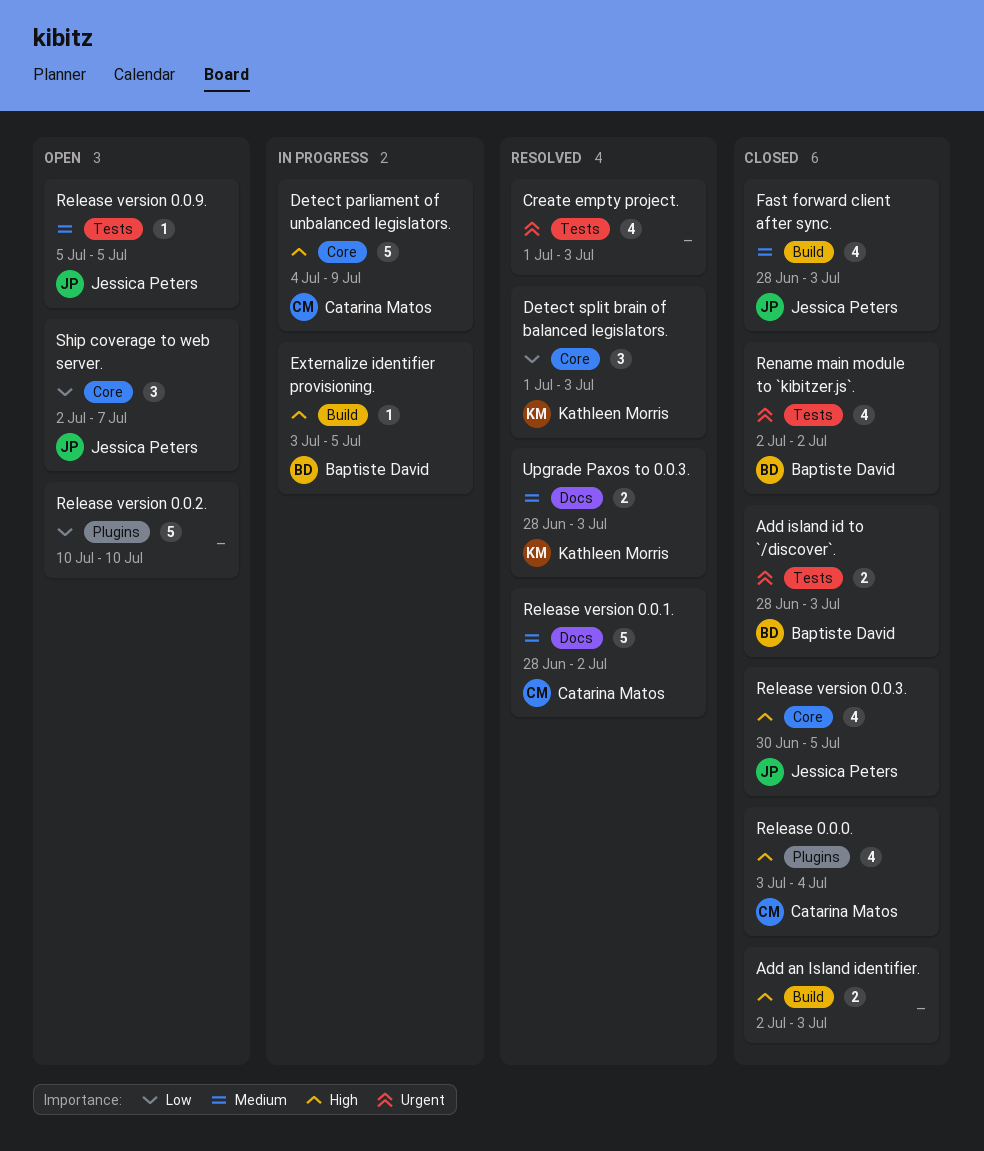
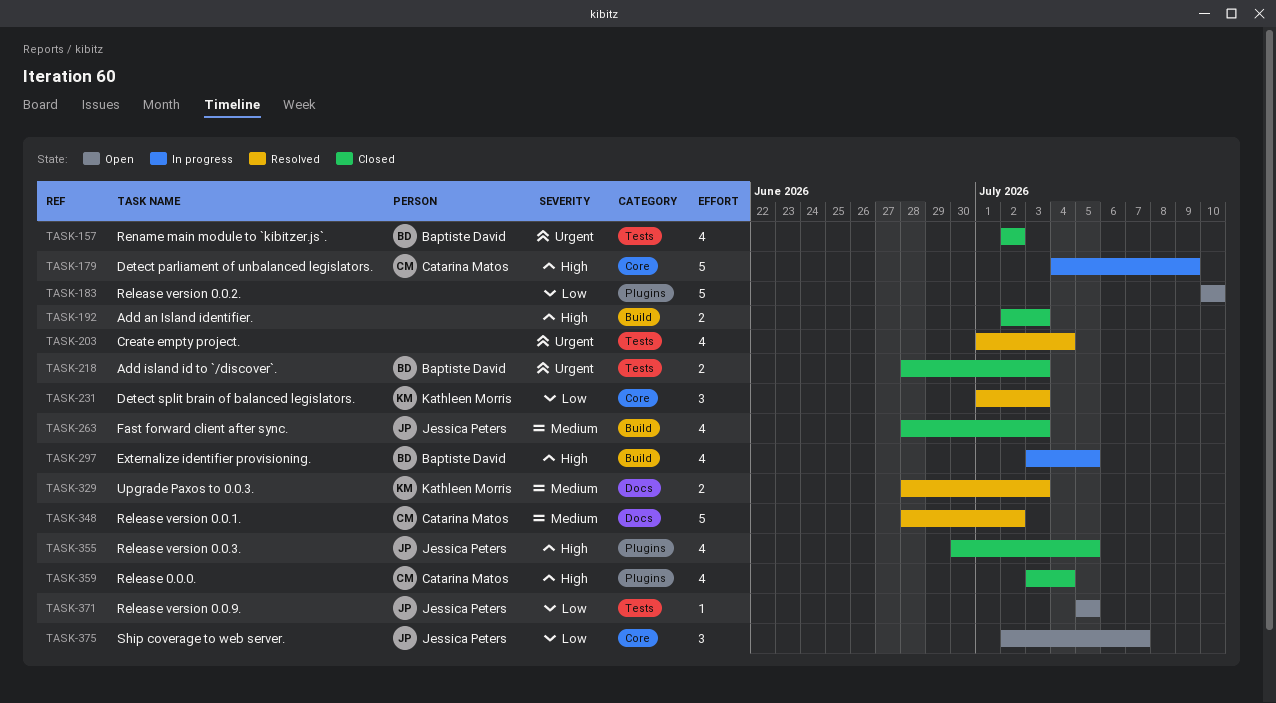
Create empty project., due: Jul 3 -> Jul 4
Externalize identifier provisioning., estimate: 1 -> 4
Release version 0.0.3., label: Core -> Plugins
Release version 0.0.9., priority: Medium -> Low

